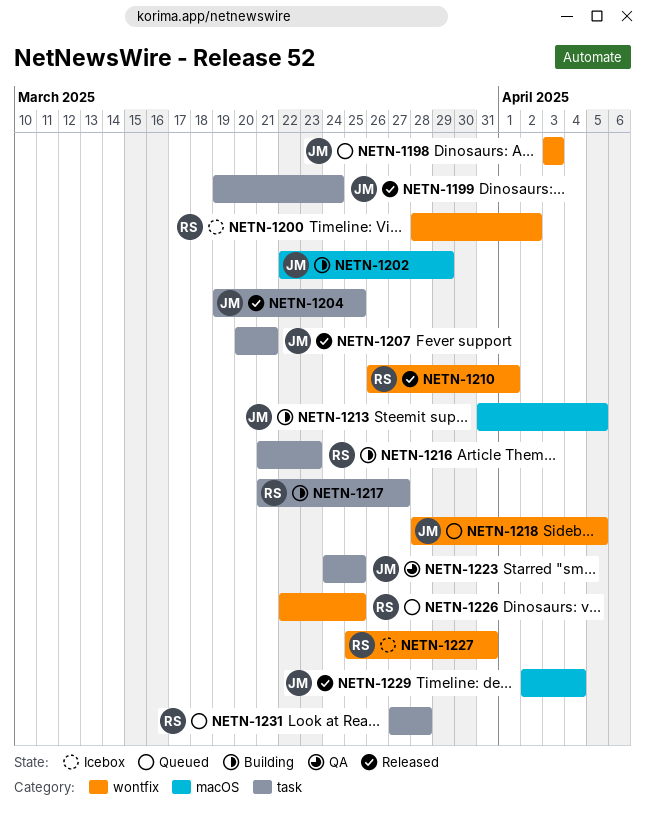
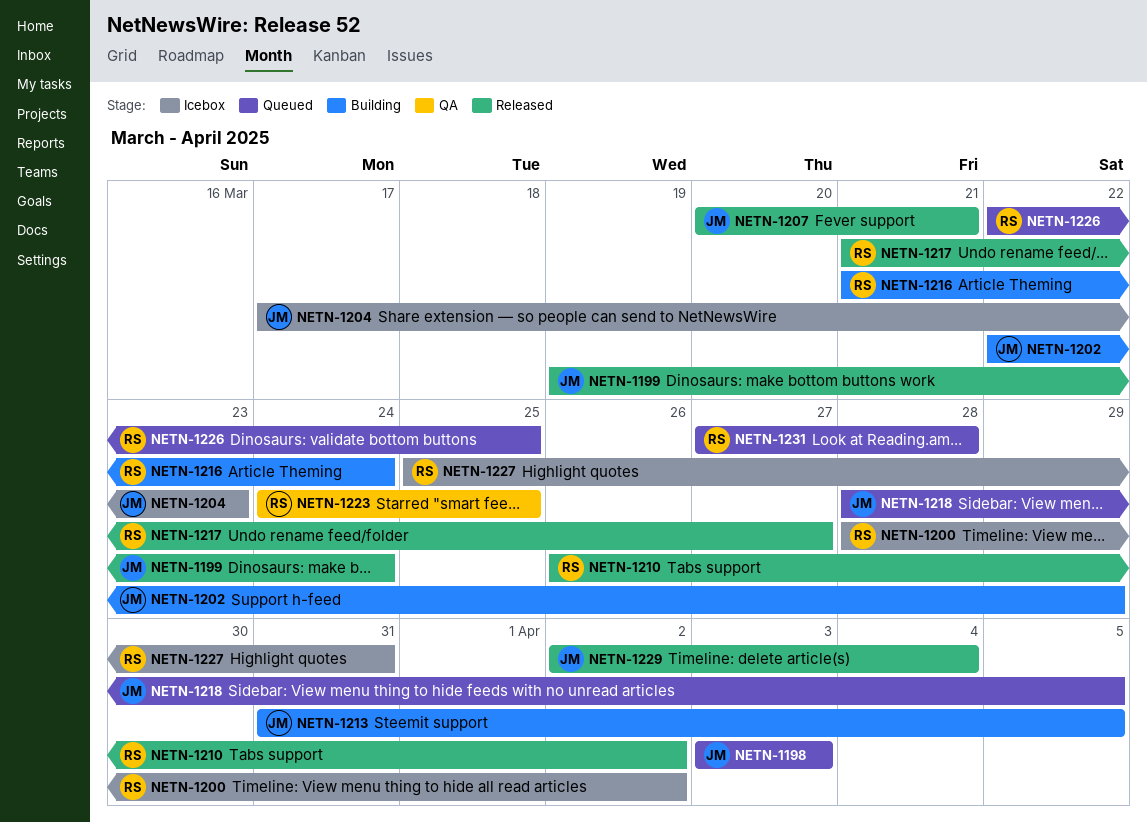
NETN-1204, status: Released -> Icebox
NETN-1204, start: Mar 19 -> Mar 17
NETN-1204, due: Mar 25 -> Mar 23
NETN-1210, due: Apr 1 -> Apr 2
NETN-1216, due: Mar 23 -> Mar 24
NETN-1217, status: Building -> Released
NETN-1223, owner: JM -> RS

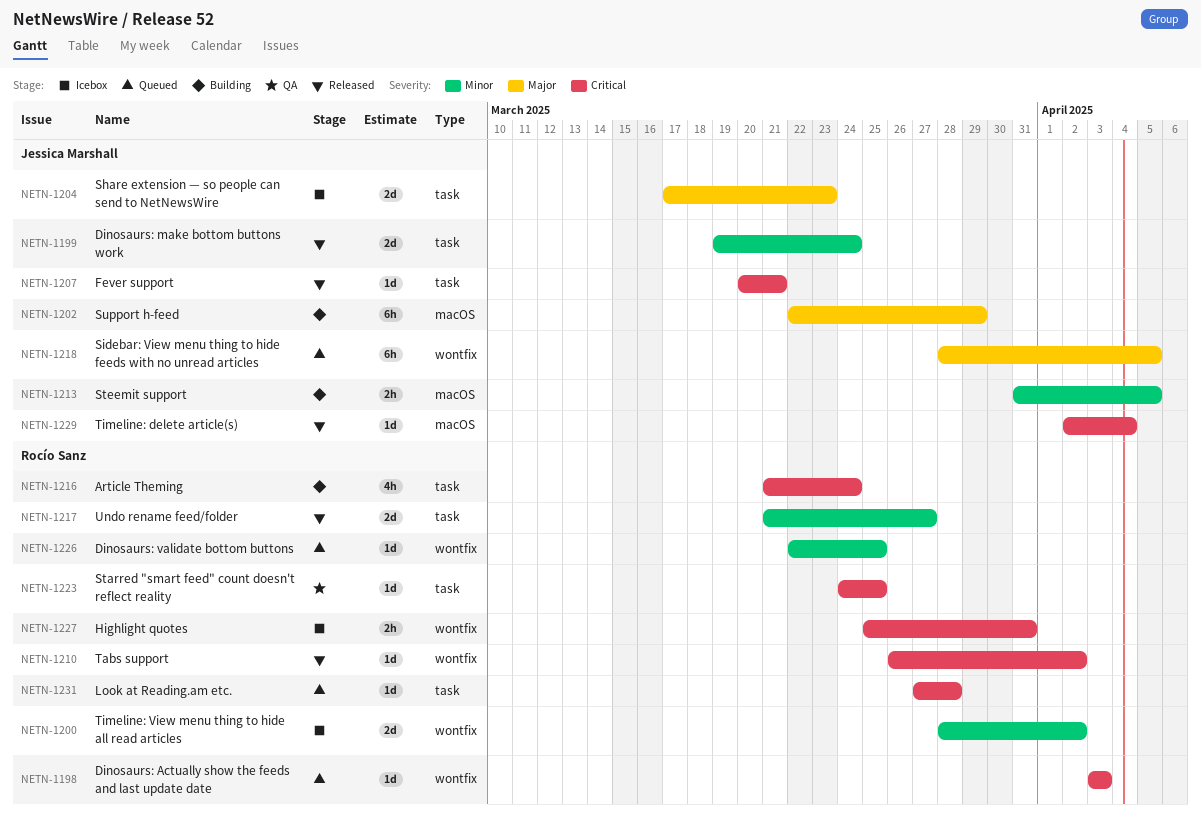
NETN-1198, owner: Jessica Marshall -> Rocío Sanz

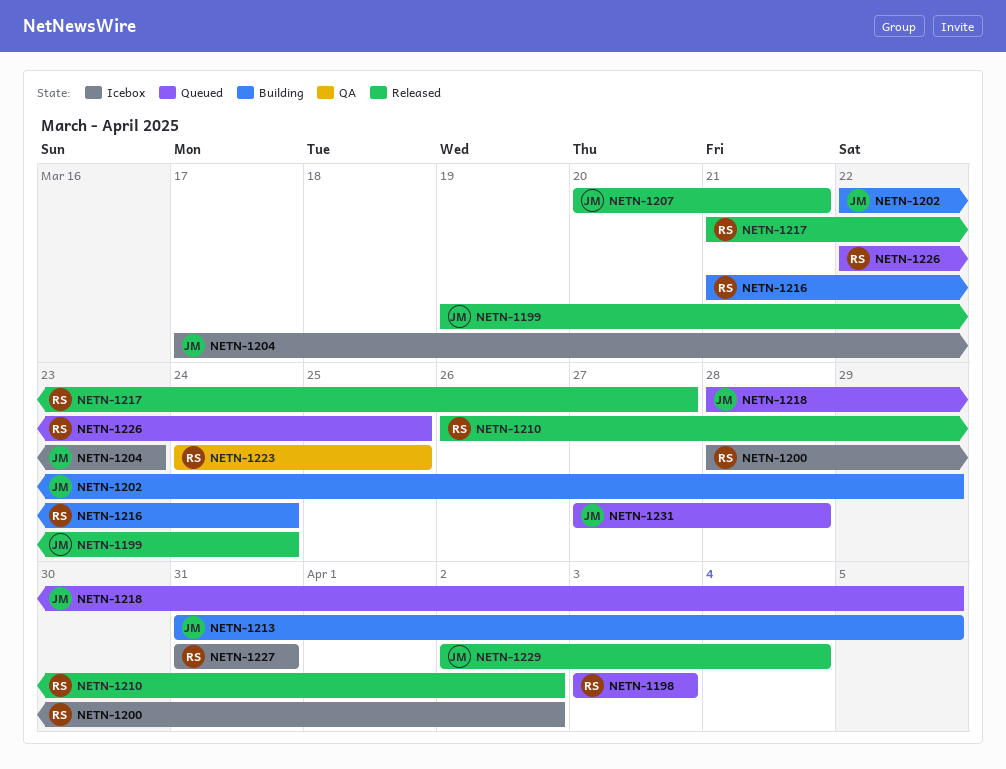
NETN-1227, start: Mar 25 -> Mar 31
NETN-1231, owner: Rocío Sanz -> Jessica Marshall

